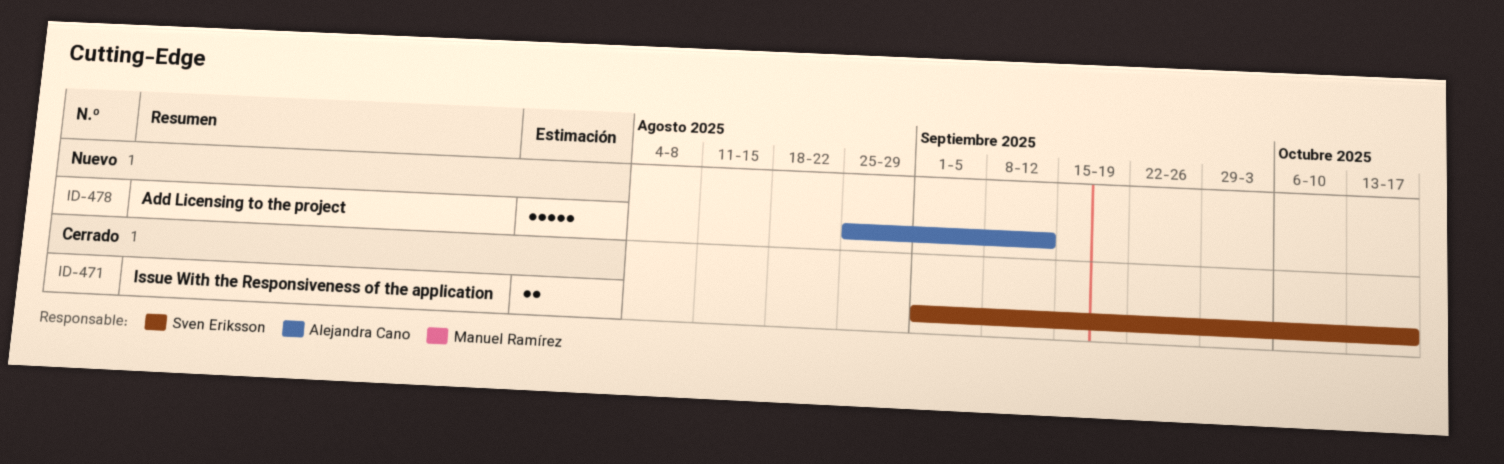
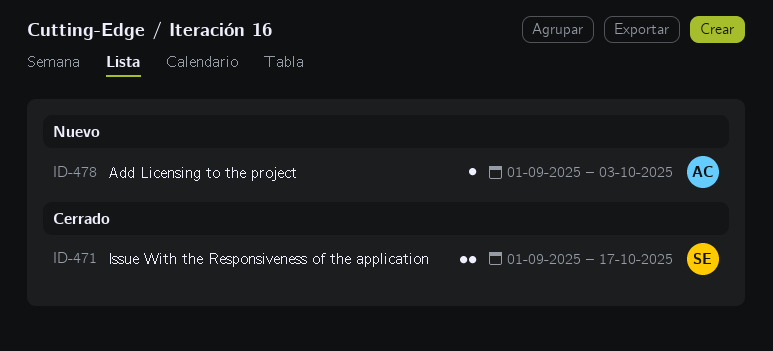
ID-478, estimate: 5 -> 1
ID-478, start: Aug 25 -> Sep 1
ID-478, due: Sep 12 -> Oct 3

